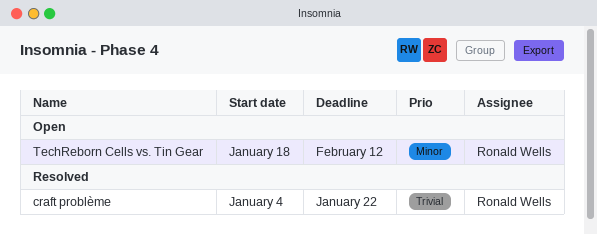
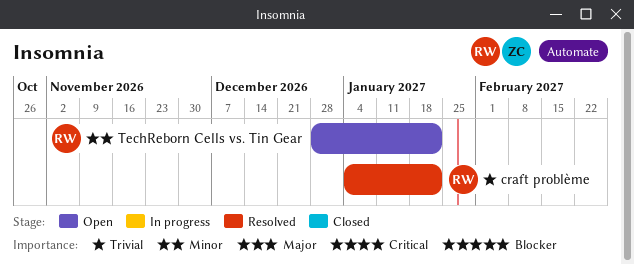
TechReborn Cells vs. Tin Gear, start: Jan 18 -> Dec 28
TechReborn Cells vs. Tin Gear, due: Feb 12 -> Jan 22

